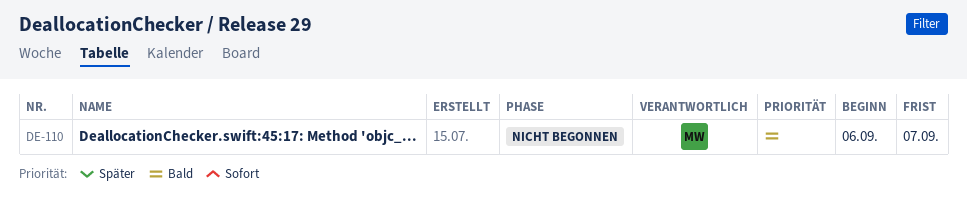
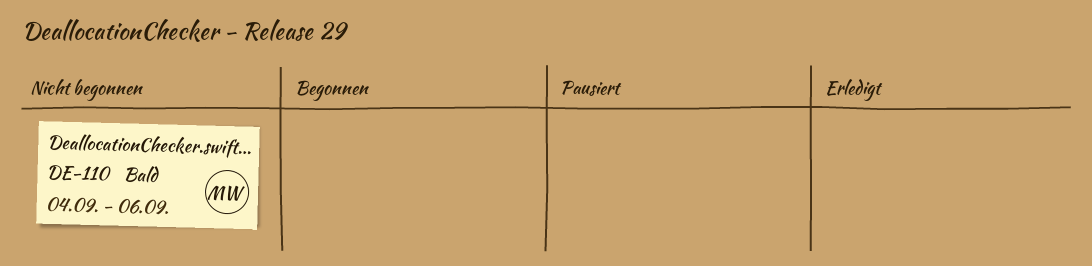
DE-110, start: Sep 6 -> Sep 4
DE-110, due: Sep 7 -> Sep 6

